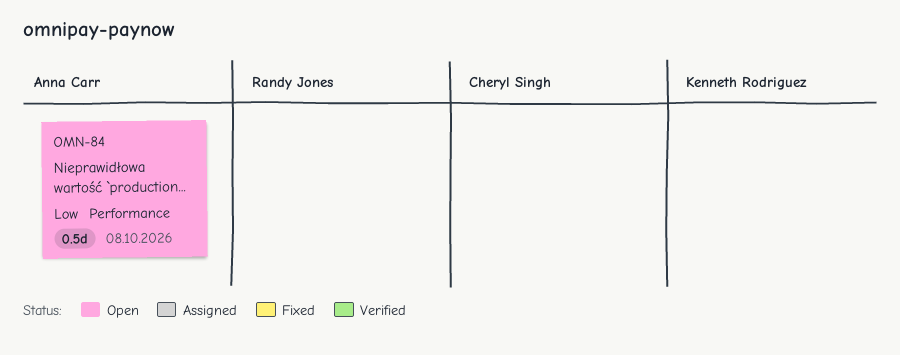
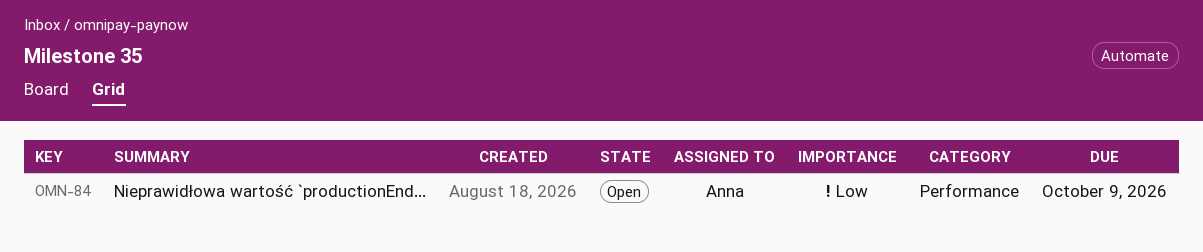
OMN-84, due: Oct 8 -> Oct 9

